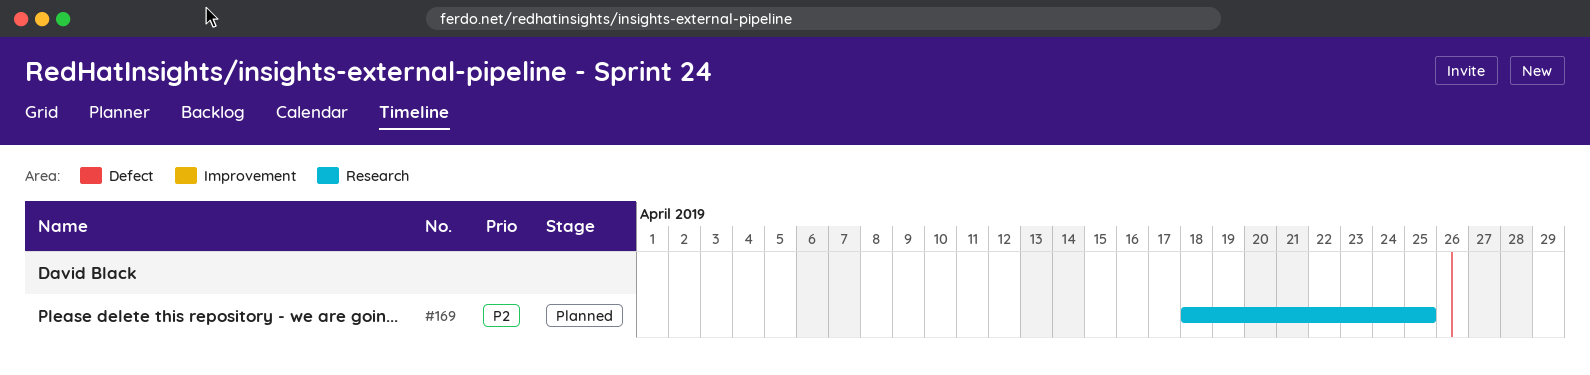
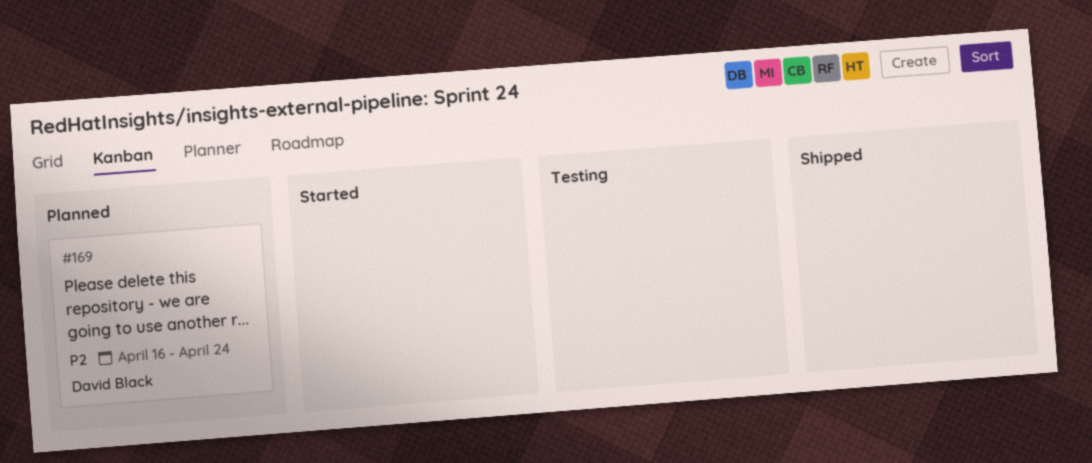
#169, start: Apr 18 -> Apr 16
#169, due: Apr 25 -> Apr 24

